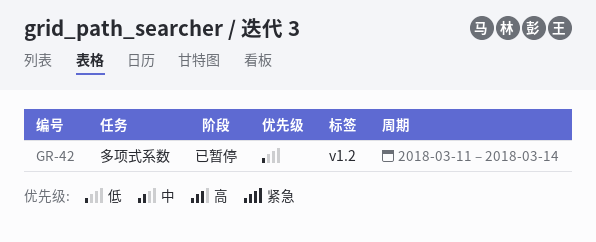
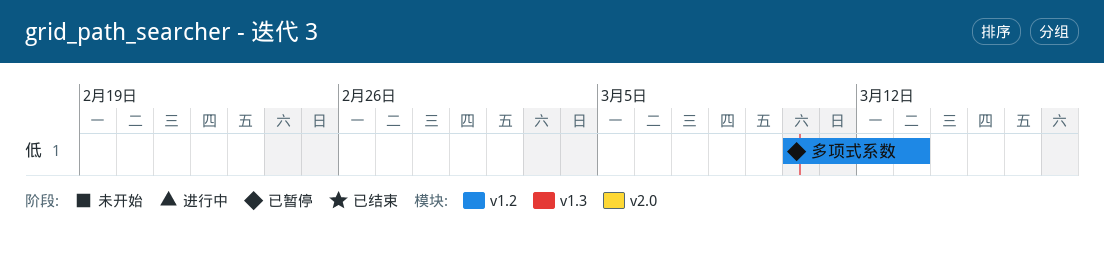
多项式系数, start: Mar 11 -> Mar 10
多项式系数, due: Mar 14 -> Mar 13

